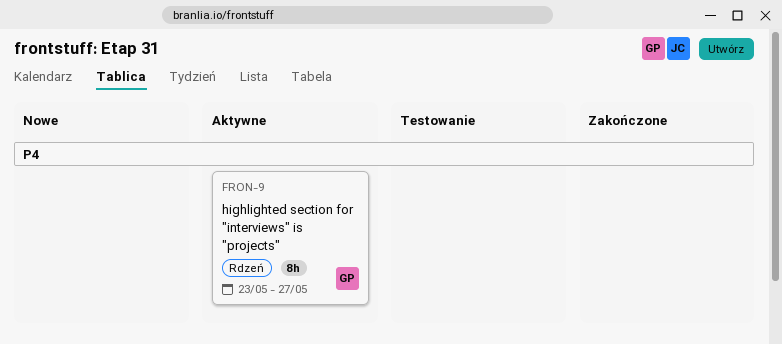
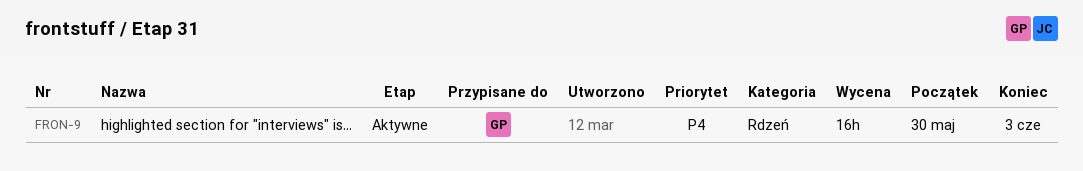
FRON-9, estimate: 8h -> 16h
FRON-9, start: May 23 -> May 30
FRON-9, due: May 27 -> Jun 3

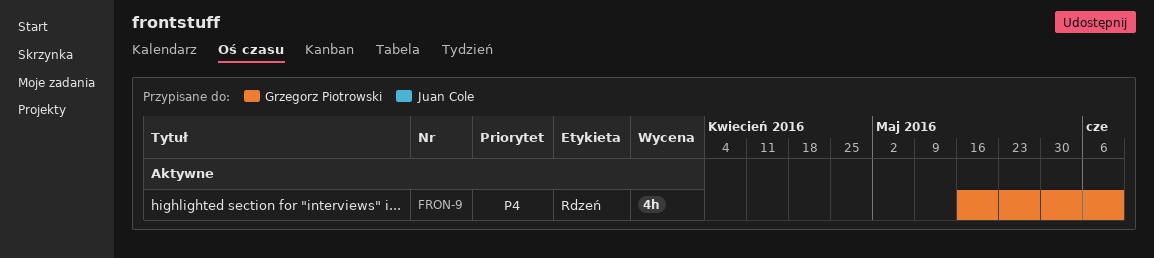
FRON-9, estimate: 16h -> 4h
FRON-9, start: May 30 -> May 16
FRON-9, due: Jun 3 -> Jun 10

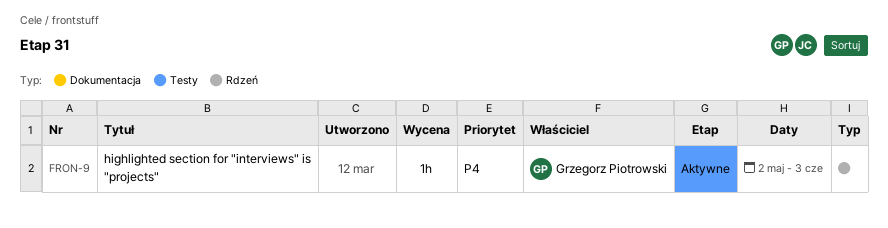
FRON-9, estimate: 4h -> 1h
FRON-9, start: May 16 -> May 2
FRON-9, due: Jun 10 -> Jun 3

